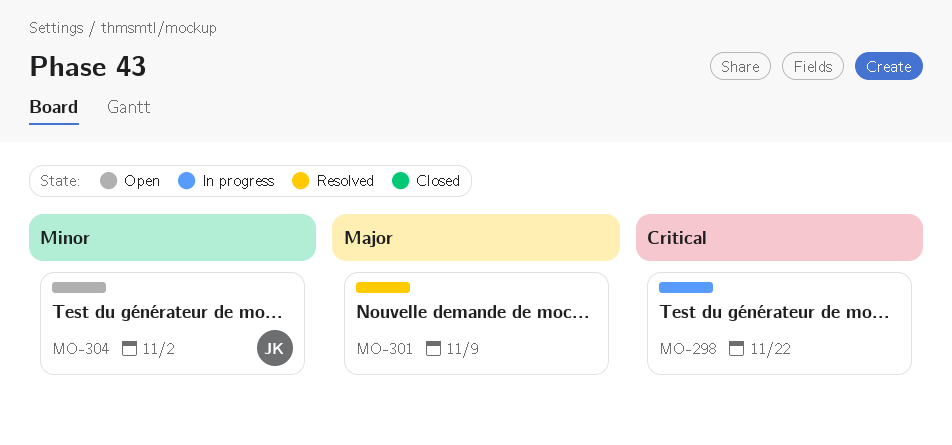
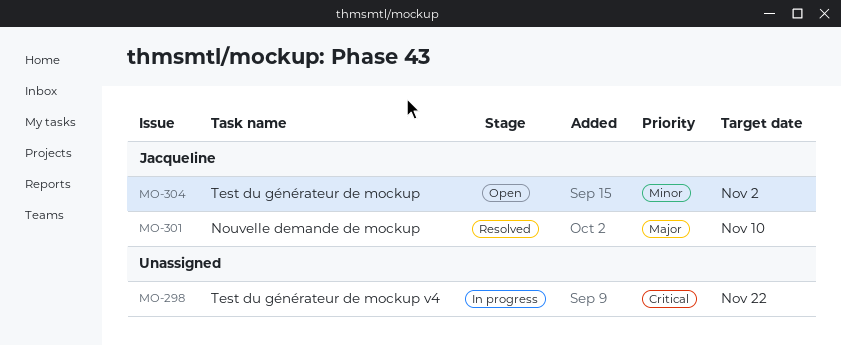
MO-301, owner: none -> Jacqueline
MO-301, due: Nov 9 -> Nov 10

